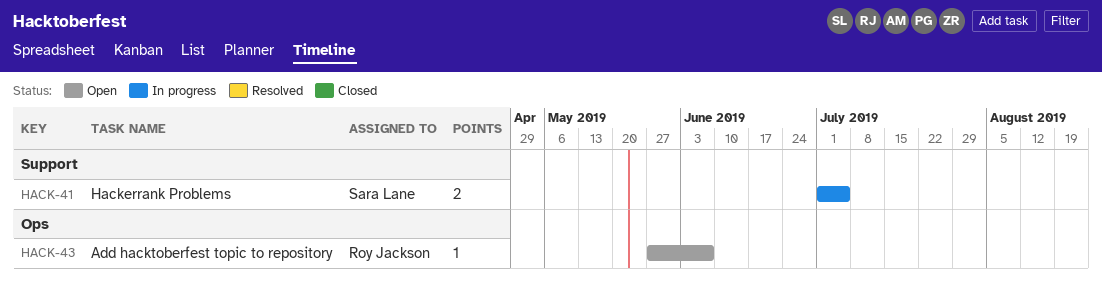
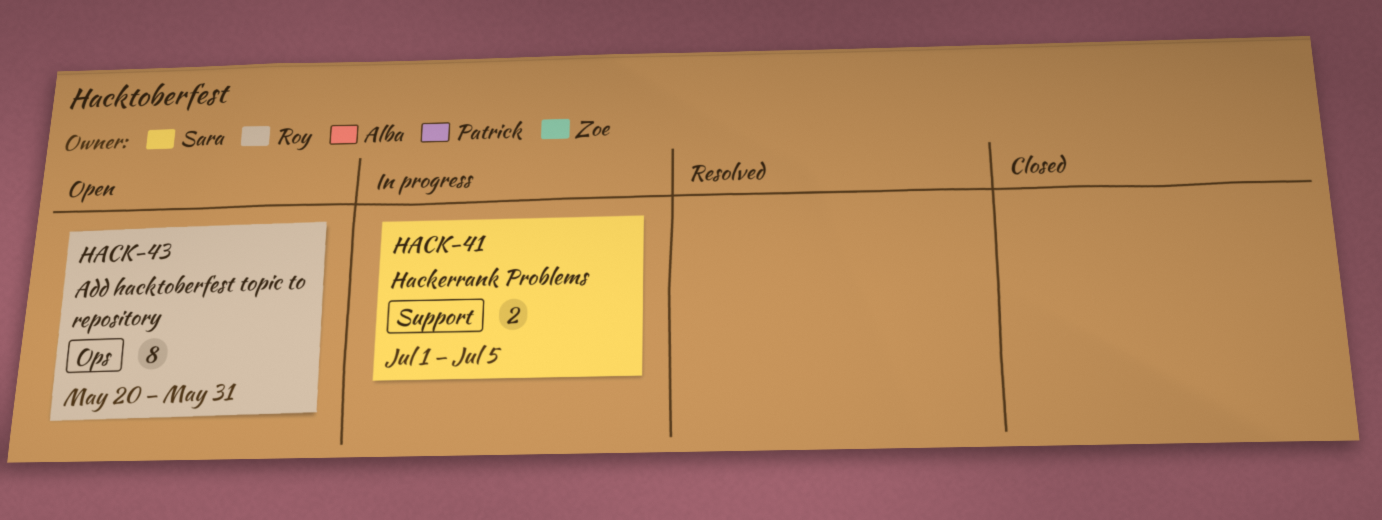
HACK-43, estimate: 1 -> 8
HACK-43, start: May 27 -> May 20
HACK-43, due: Jun 7 -> May 31

